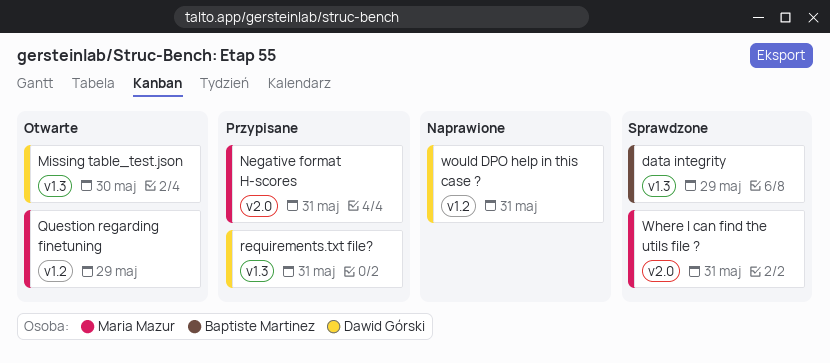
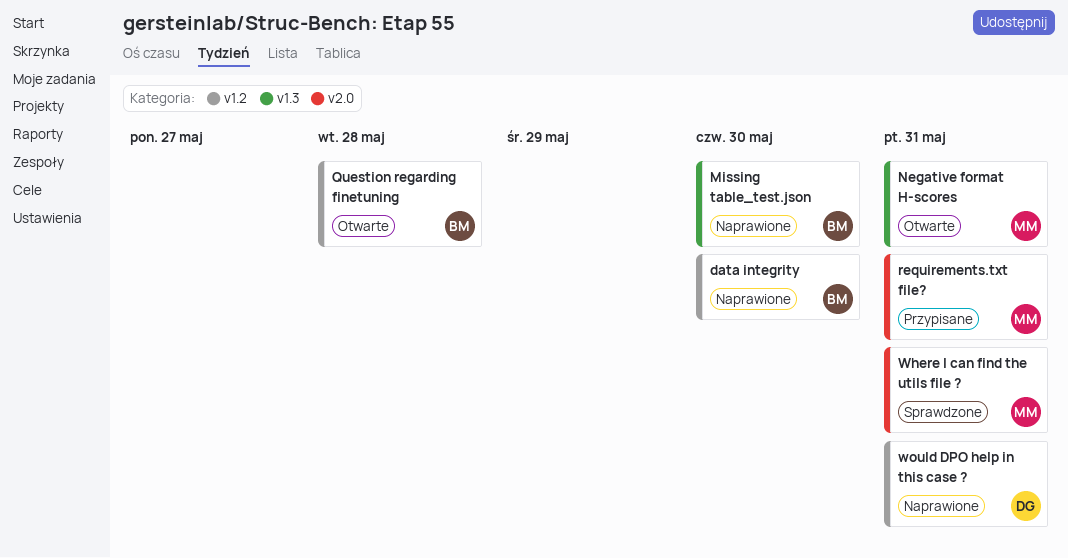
data integrity, status: Sprawdzone -> Naprawione
data integrity, label: v1.3 -> v1.2
data integrity, due: May 29 -> May 30
Missing table_test.json, status: Otwarte -> Naprawione
Missing table_test.json, owner: Dawid Górski -> Baptiste Martinez
Negative format H-scores, status: Przypisane -> Otwarte
Negative format H-scores, label: v2.0 -> v1.3
Question regarding finetuning, owner: Maria Mazur -> Baptiste Martinez
Question regarding finetuning, due: May 29 -> May 28
requirements.txt file?, owner: Dawid Górski -> Maria Mazur
requirements.txt file?, label: v1.3 -> v2.0

